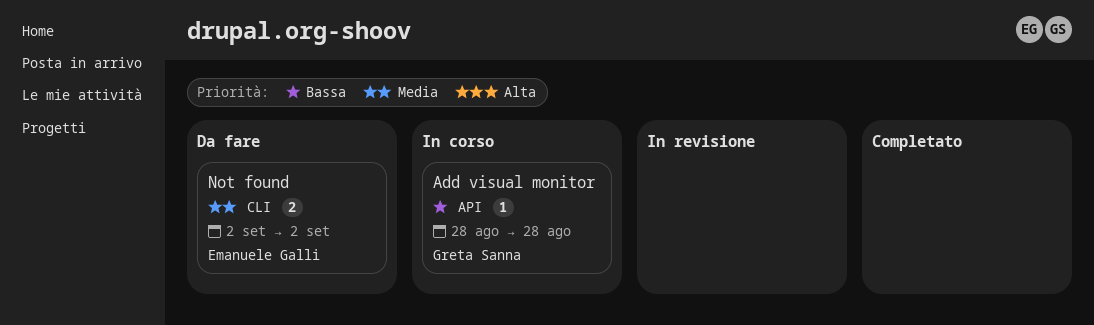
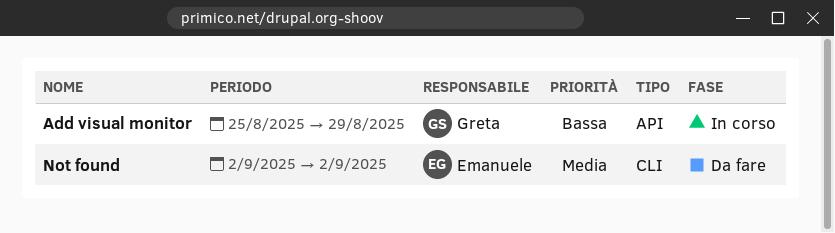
Add visual monitor, start: Aug 28 -> Aug 25
Add visual monitor, due: Aug 28 -> Aug 29

